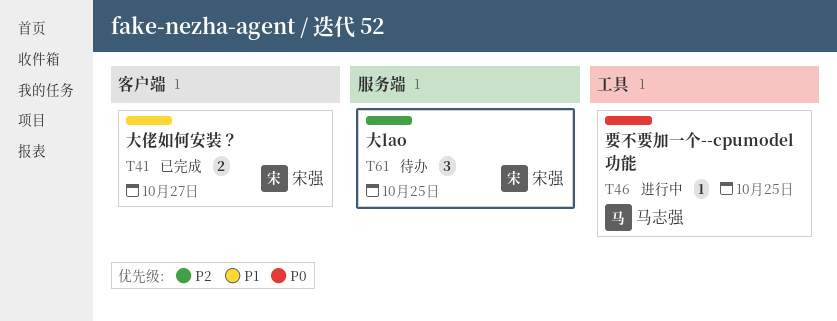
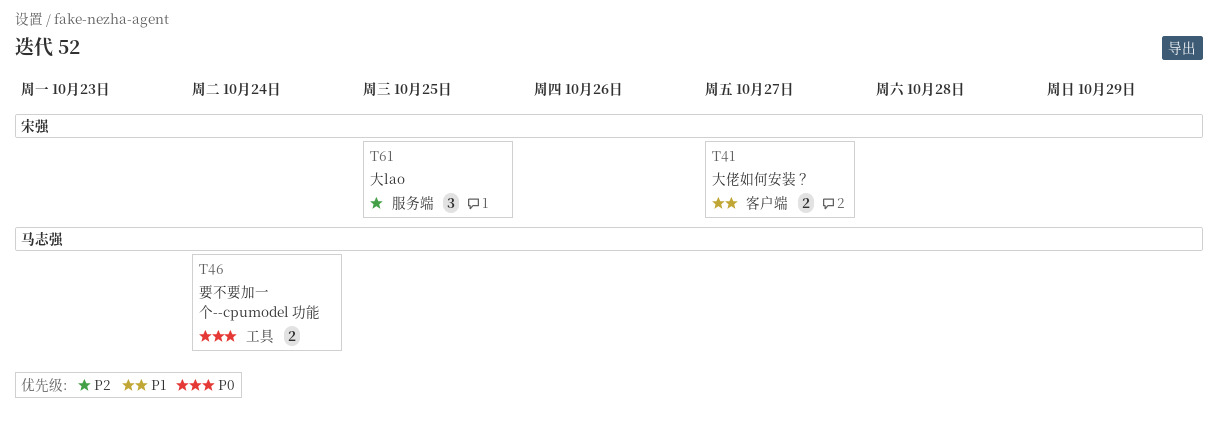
T46, estimate: 1 -> 2
T46, due: Oct 25 -> Oct 24

